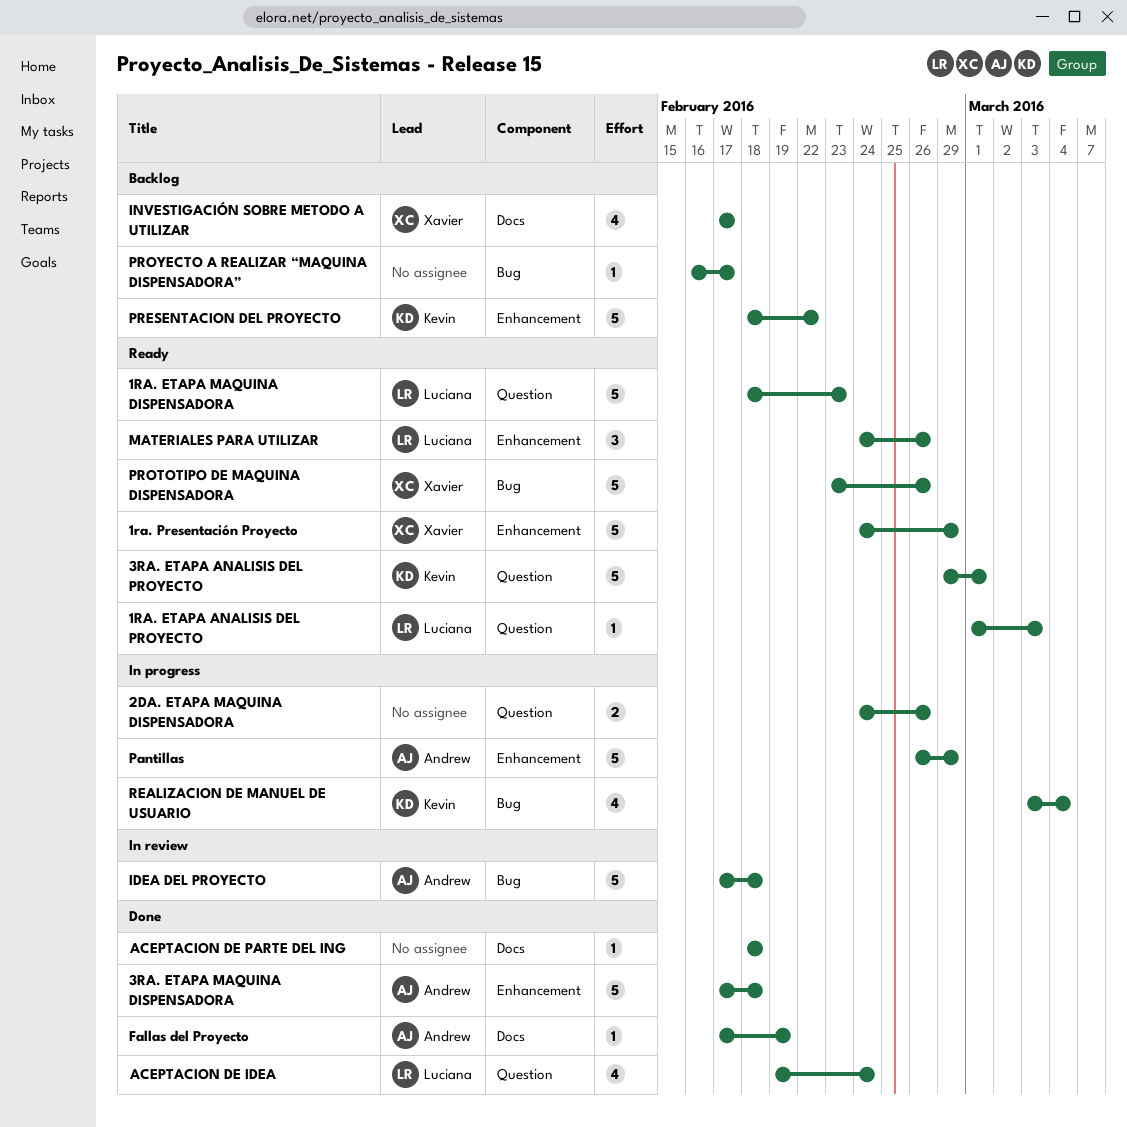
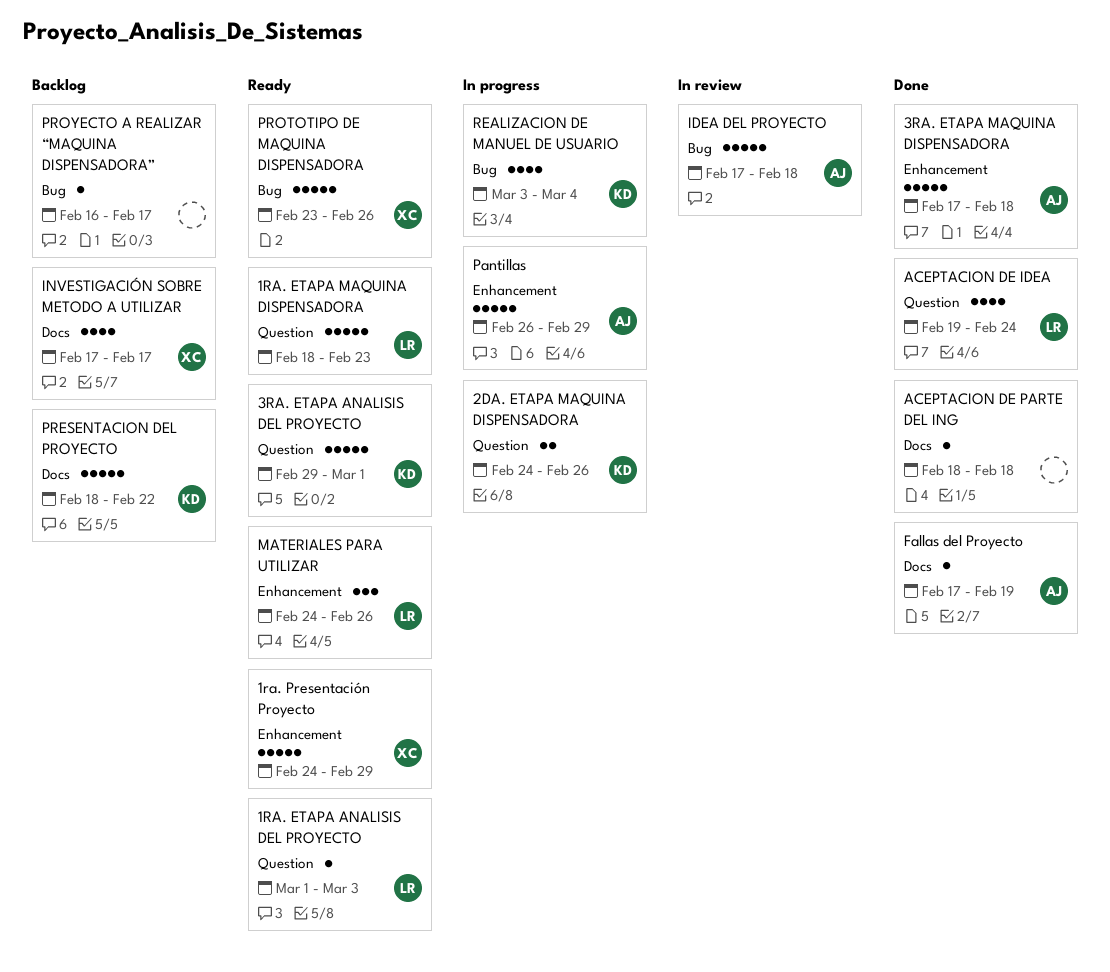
2DA. ETAPA MAQUINA DISPENSADORA, owner: none -> Kevin
PRESENTACION DEL PROYECTO, label: Enhancement -> Docs

